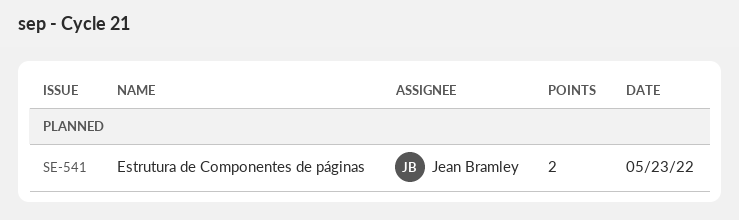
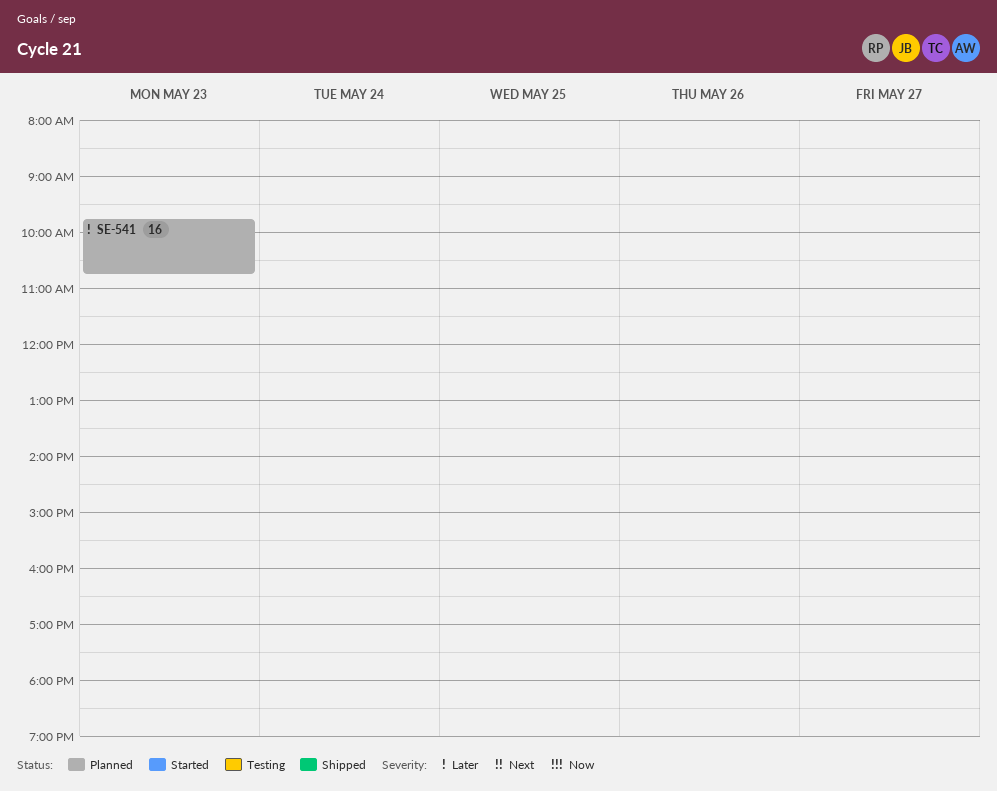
SE-541, estimate: 2 -> 16

